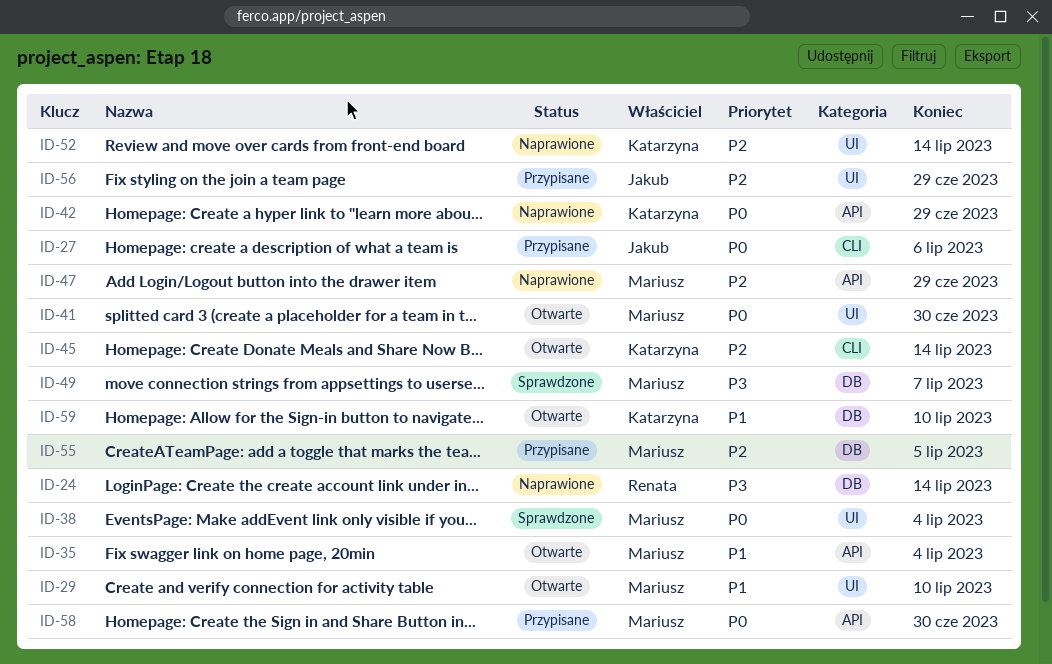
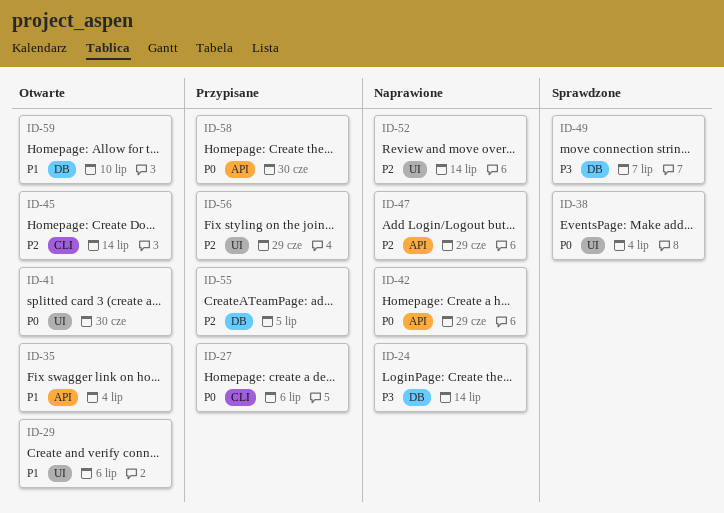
ID-29, due: Jul 10 -> Jul 6

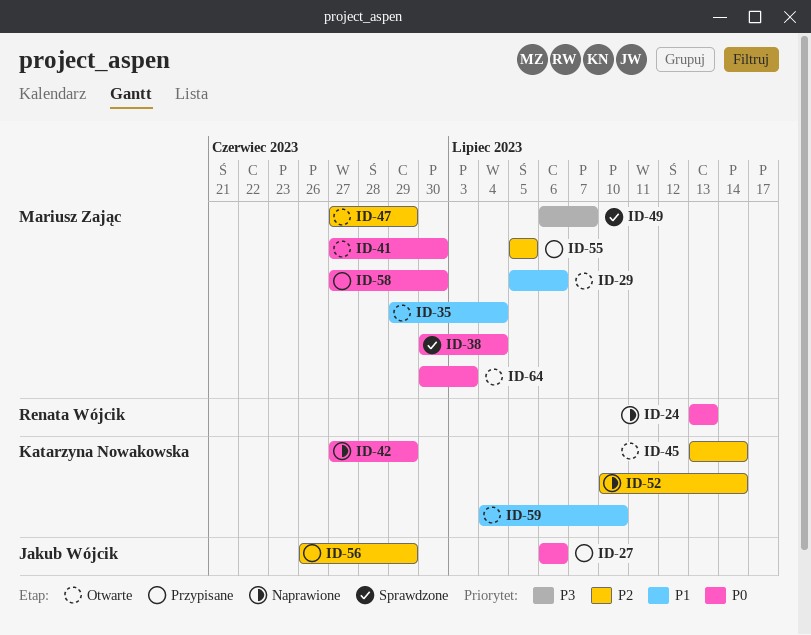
ID-24, priority: P3 -> P0
ID-24, due: Jul 14 -> Jul 13
ID-47, status: Naprawione -> Otwarte
ID-64: none -> present

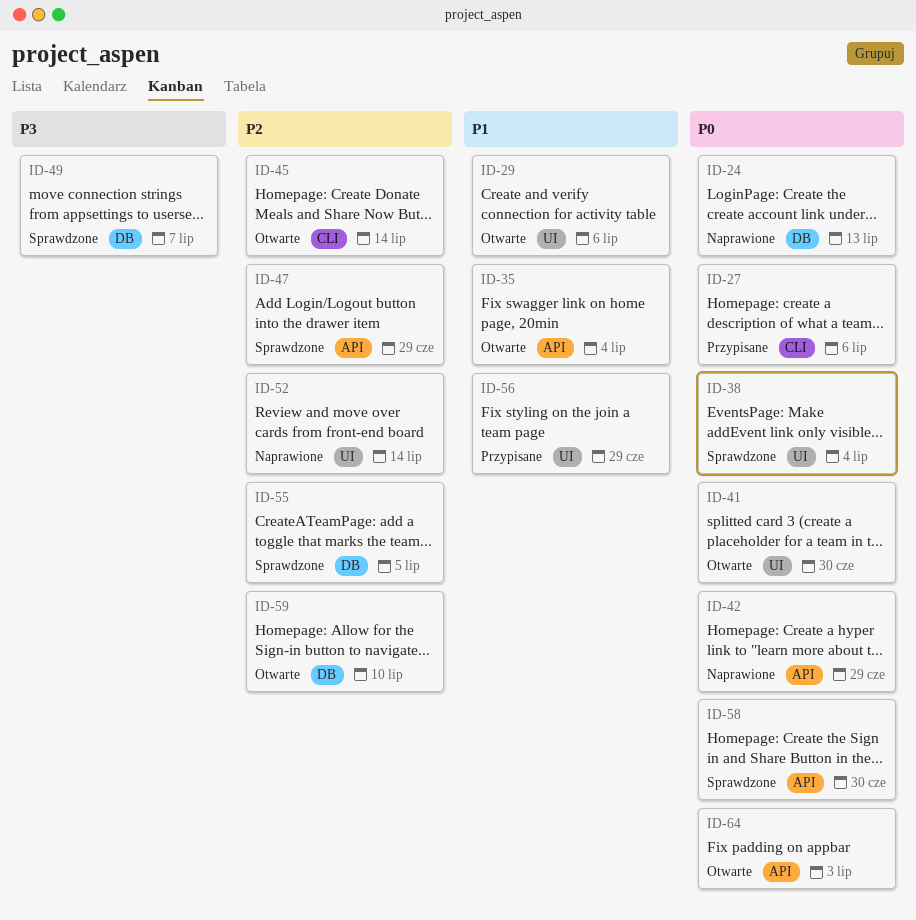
ID-47, status: Otwarte -> Sprawdzone
ID-55, status: Przypisane -> Sprawdzone
ID-56, priority: P2 -> P1
ID-58, status: Przypisane -> Sprawdzone
ID-59, priority: P1 -> P2

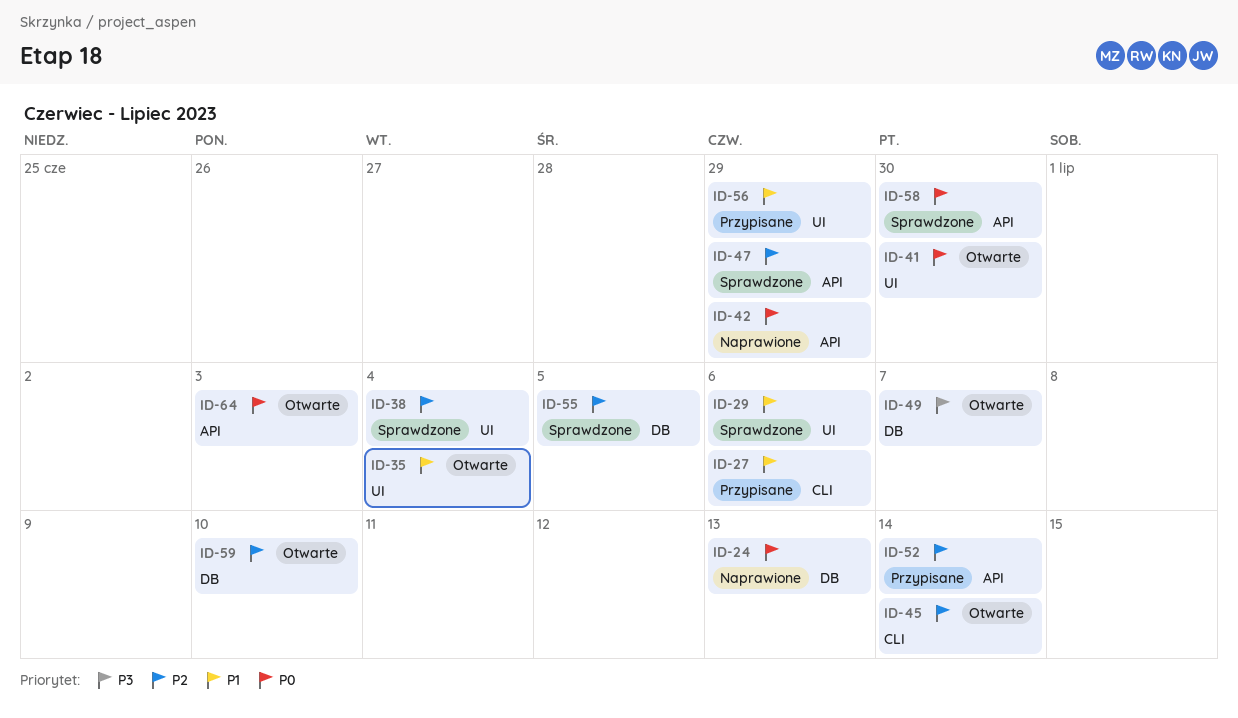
ID-27, priority: P0 -> P1
ID-29, status: Otwarte -> Sprawdzone
ID-35, label: API -> UI
ID-38, priority: P0 -> P2
ID-49, status: Sprawdzone -> Otwarte
ID-52, status: Naprawione -> Przypisane
ID-52, label: UI -> API

